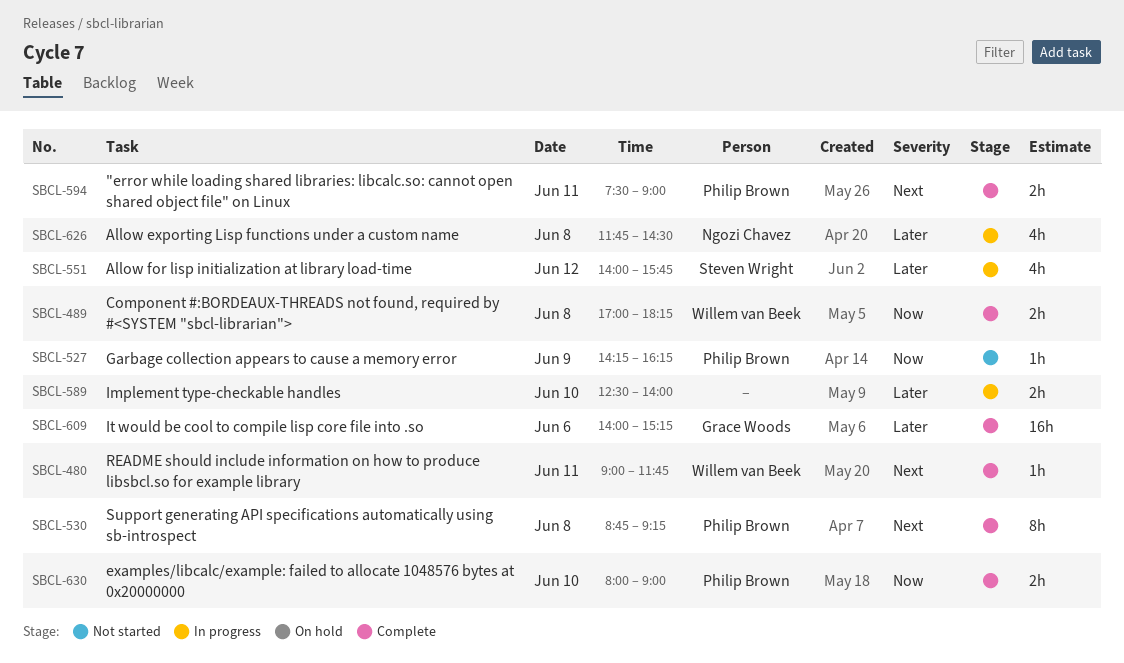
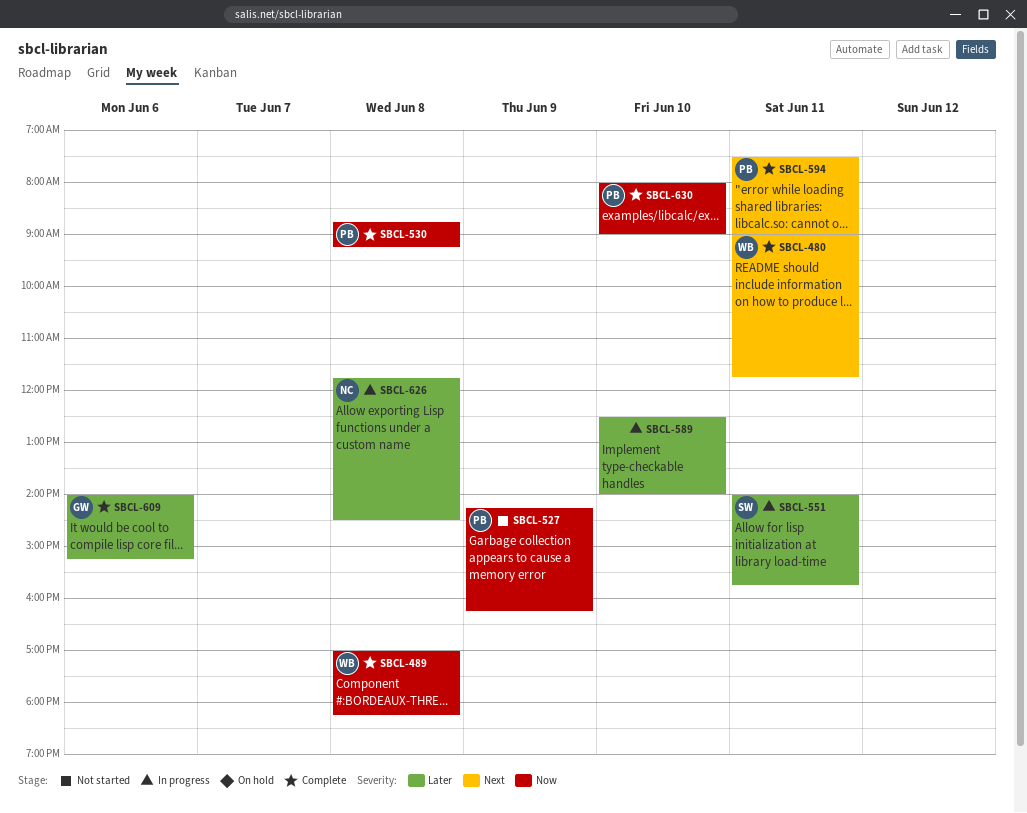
SBCL-530, priority: Next -> Now
SBCL-551, day: Jun 12 -> Jun 11

